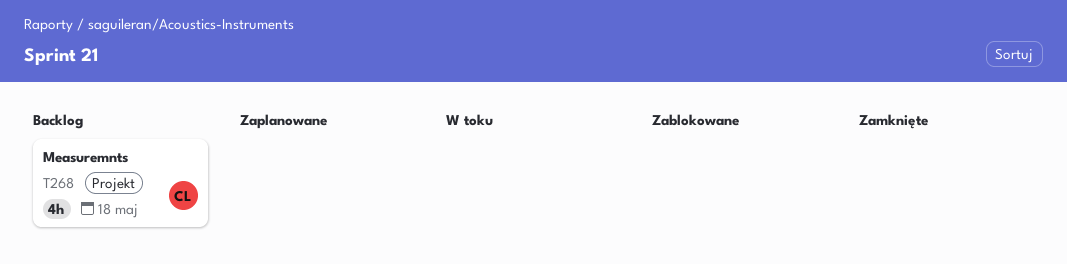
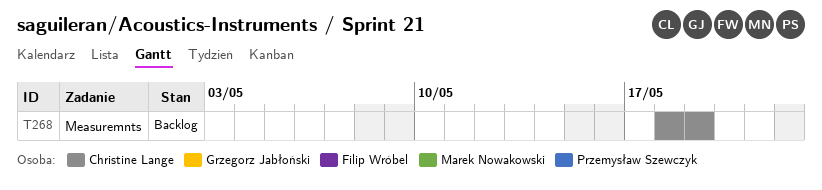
T268, due: May 18 -> May 19

